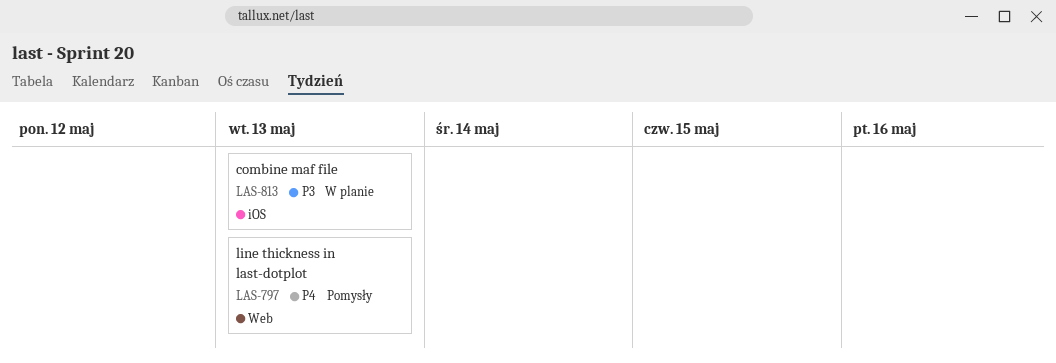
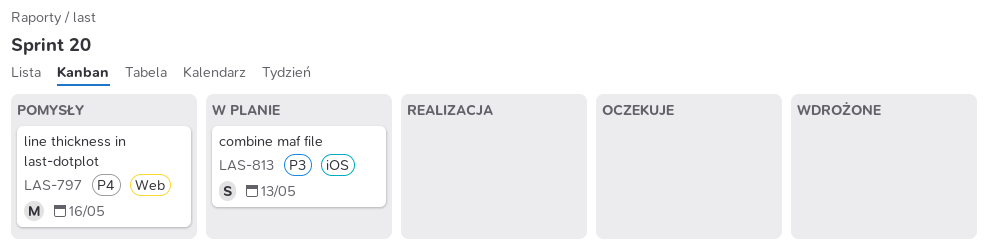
LAS-797, due: May 13 -> May 16

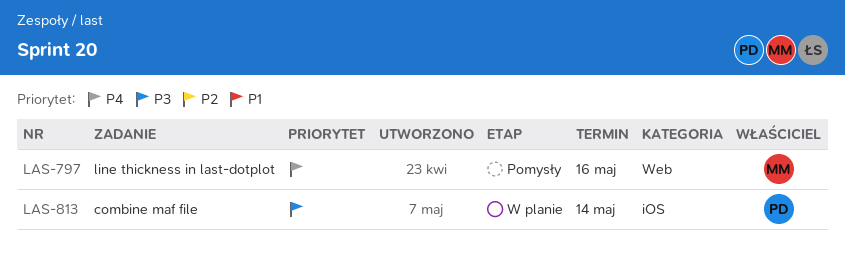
LAS-813, due: May 13 -> May 14

